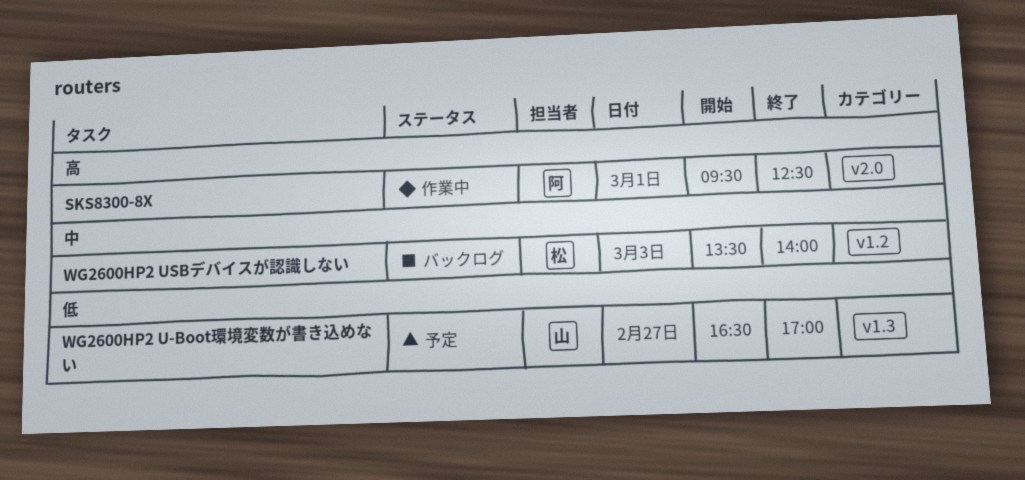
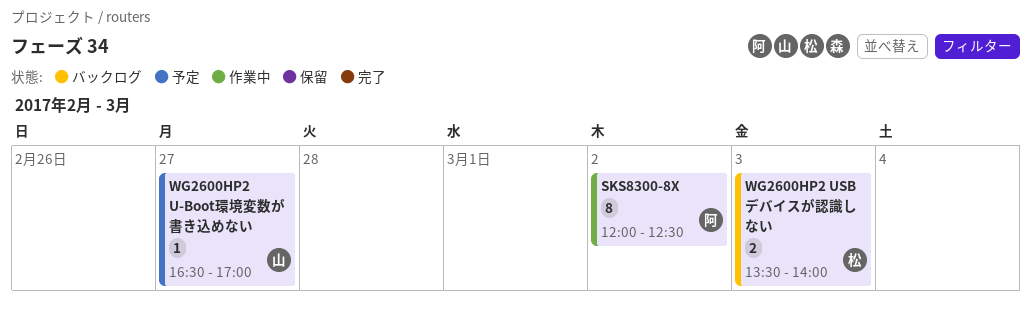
SKS8300-8X, day: Mar 1 -> Mar 2
SKS8300-8X, begins: 09:30 -> 12:00

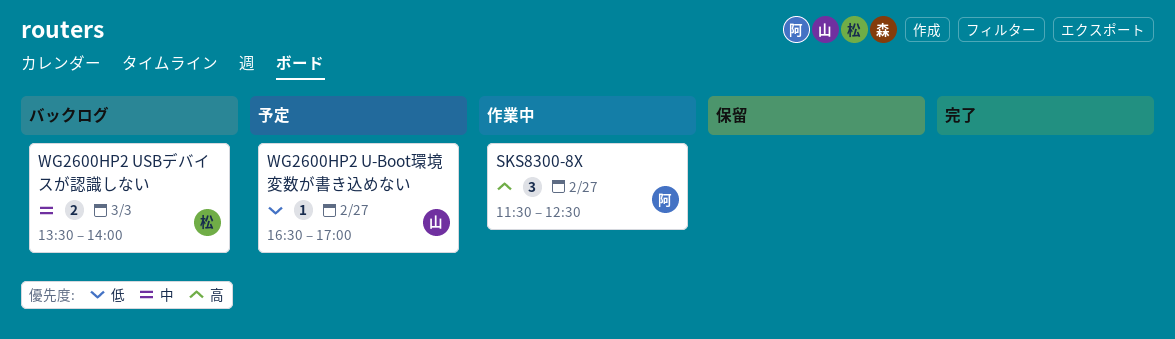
SKS8300-8X, estimate: 8 -> 3
SKS8300-8X, day: Mar 2 -> Feb 27
SKS8300-8X, begins: 12:00 -> 11:30

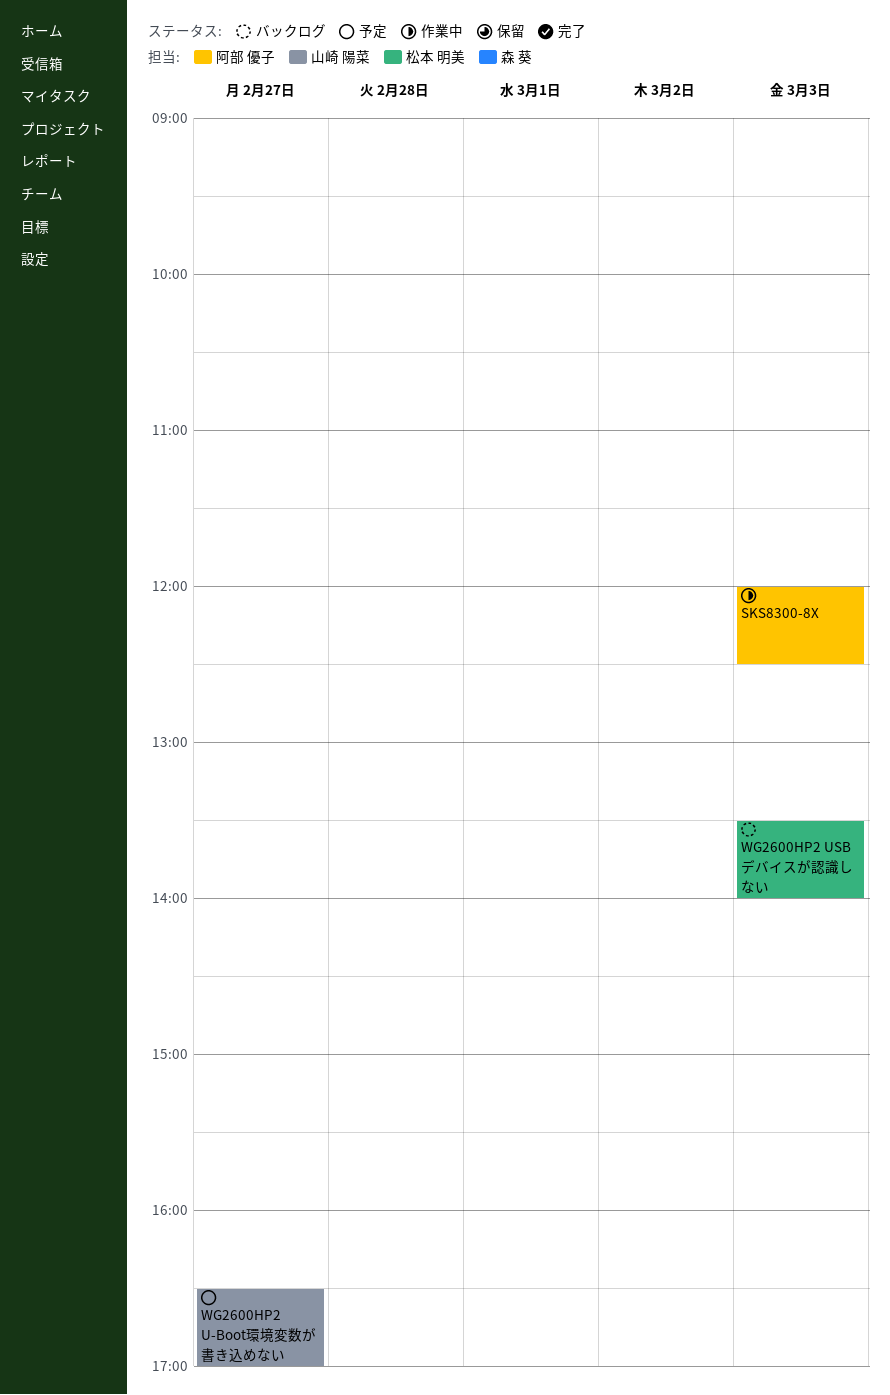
SKS8300-8X, day: Feb 27 -> Mar 3
SKS8300-8X, begins: 11:30 -> 12:00

